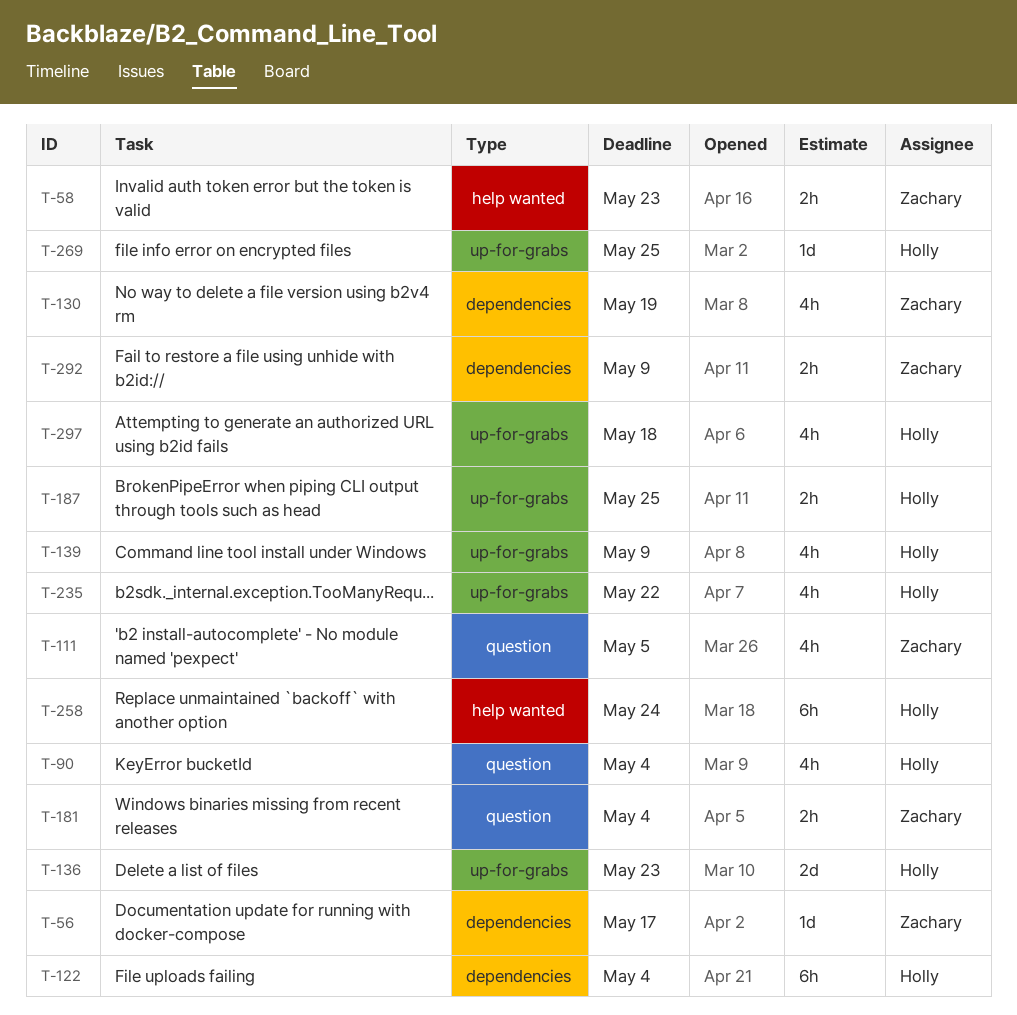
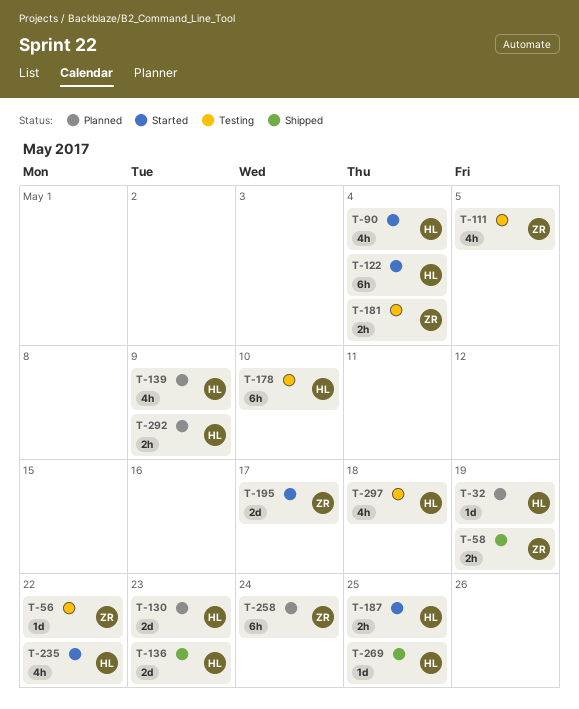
T-32: none -> present
T-56, due: May 17 -> May 22
T-58, due: May 23 -> May 19
T-130, owner: Zachary -> Holly
T-130, estimate: 4h -> 2d
T-130, due: May 19 -> May 23
T-178: none -> present
T-195: none -> present
T-258, owner: Holly -> Zachary
T-292, owner: Zachary -> Holly

